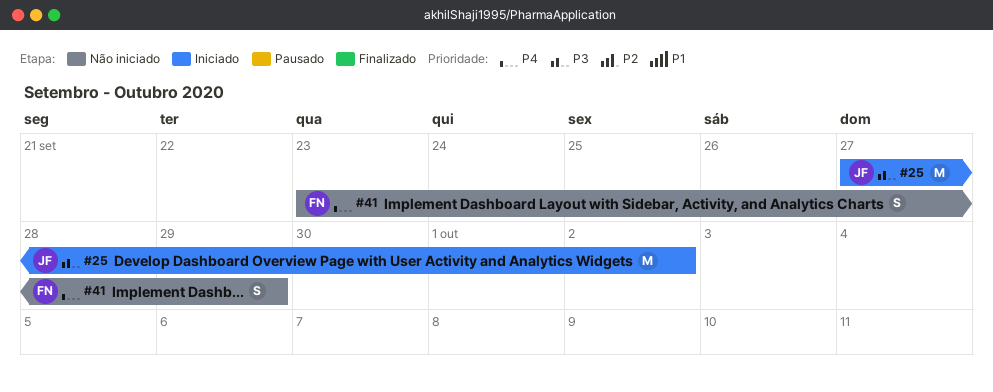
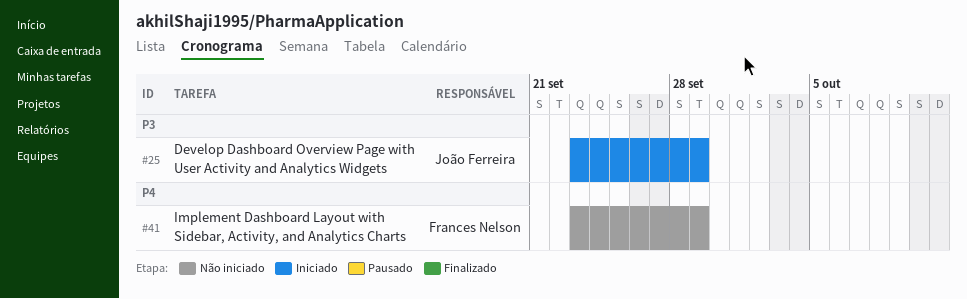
#25, start: Sep 27 -> Sep 23
#25, due: Oct 2 -> Sep 29

